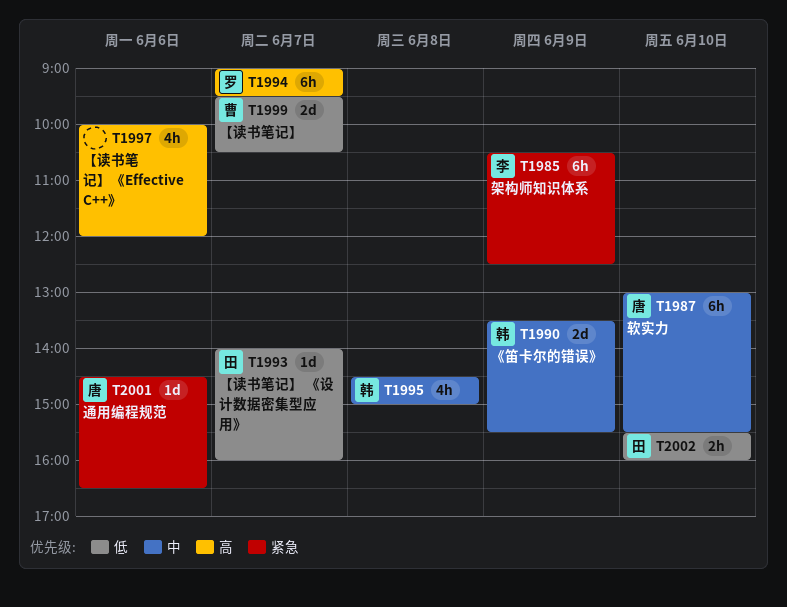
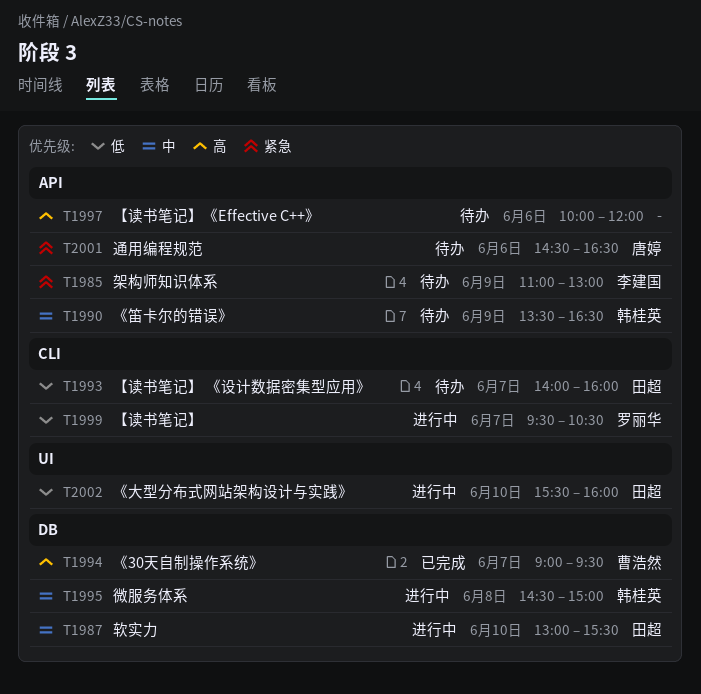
T1985, begins: 10:30 -> 11:00
T1985, ends: 12:30 -> 13:00
T1987, owner: 唐婷 -> 田超
T1990, ends: 15:30 -> 16:30
T1994, owner: 罗丽华 -> 曹浩然
T1999, owner: 曹浩然 -> 罗丽华

